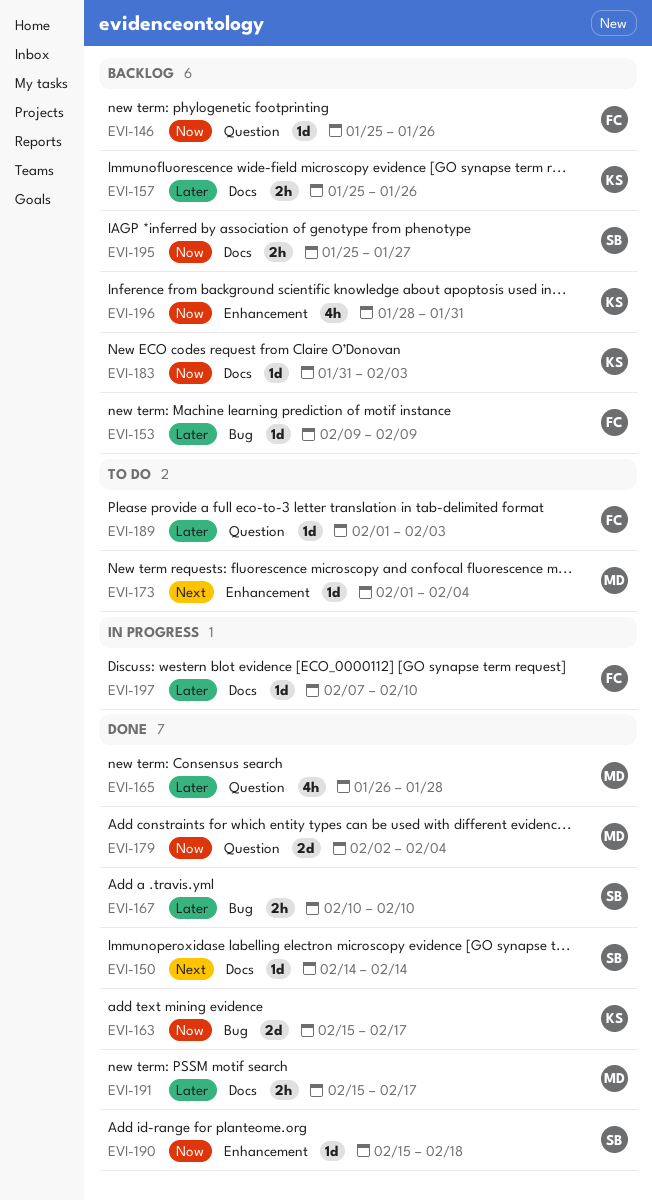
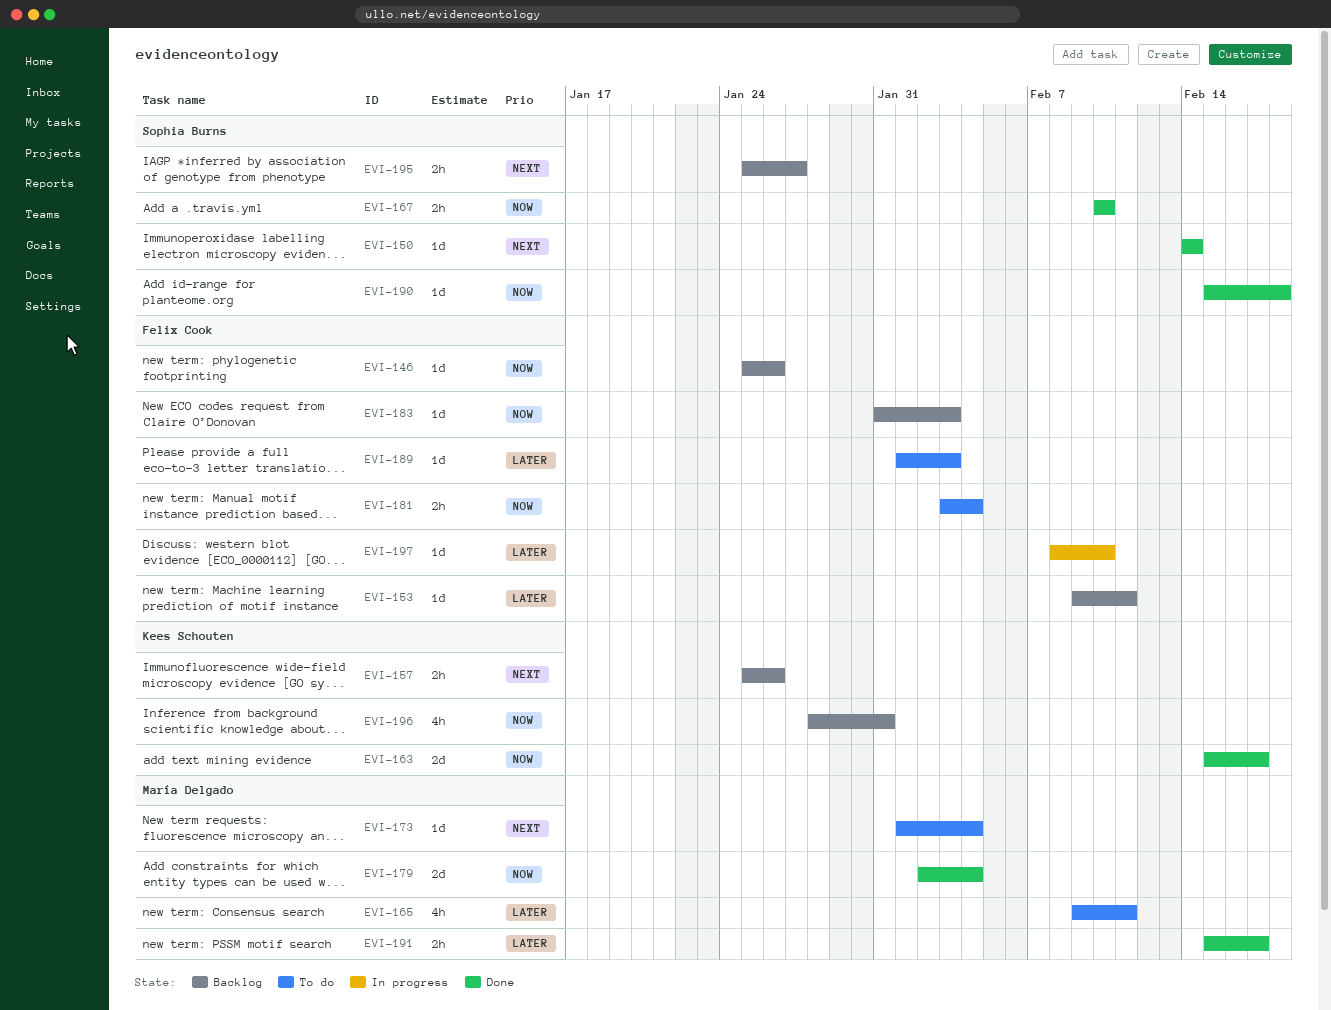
EVI-153, due: Feb 9 -> Feb 11
EVI-157, priority: Later -> Next
EVI-165, status: Done -> To do
EVI-165, start: Jan 26 -> Feb 9
EVI-165, due: Jan 28 -> Feb 11
EVI-167, priority: Later -> Now
EVI-181: none -> present
EVI-183, owner: Kees Schouten -> Felix Cook
EVI-195, priority: Now -> Next
EVI-197, start: Feb 7 -> Feb 8

